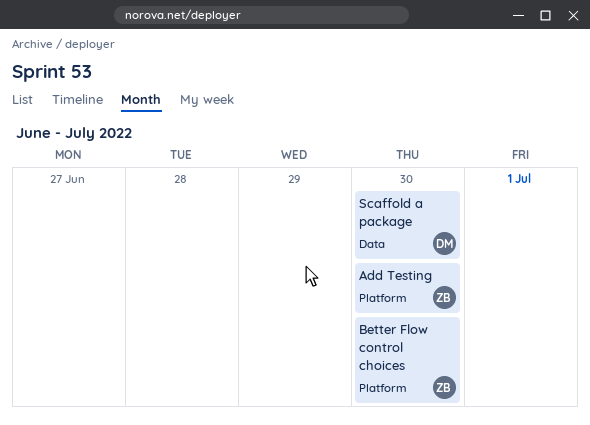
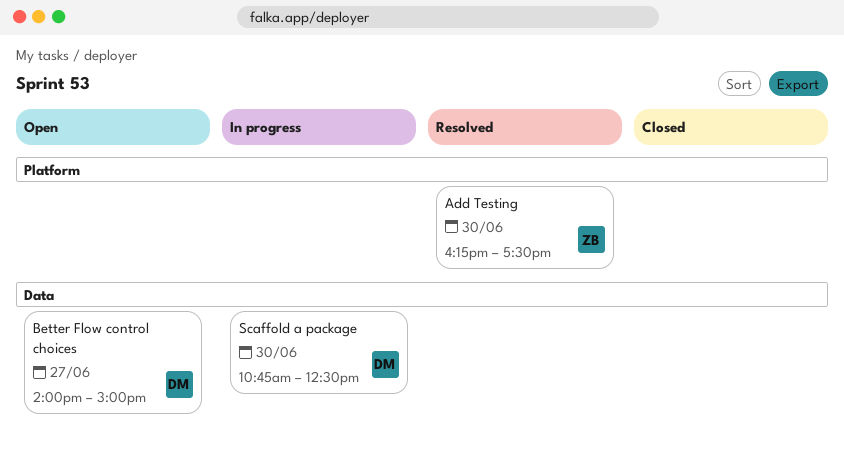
Better Flow control choices, owner: ZB -> DM
Better Flow control choices, label: Platform -> Data
Better Flow control choices, day: Jun 30 -> Jun 27

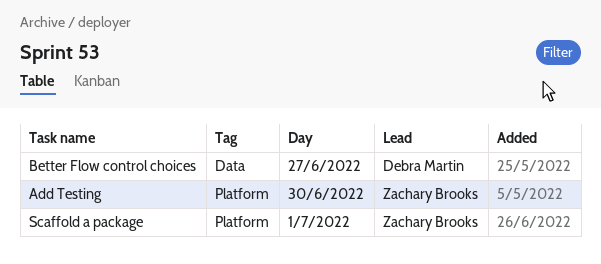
Scaffold a package, owner: Debra Martin -> Zachary Brooks
Scaffold a package, label: Data -> Platform
Scaffold a package, day: Jun 30 -> Jul 1

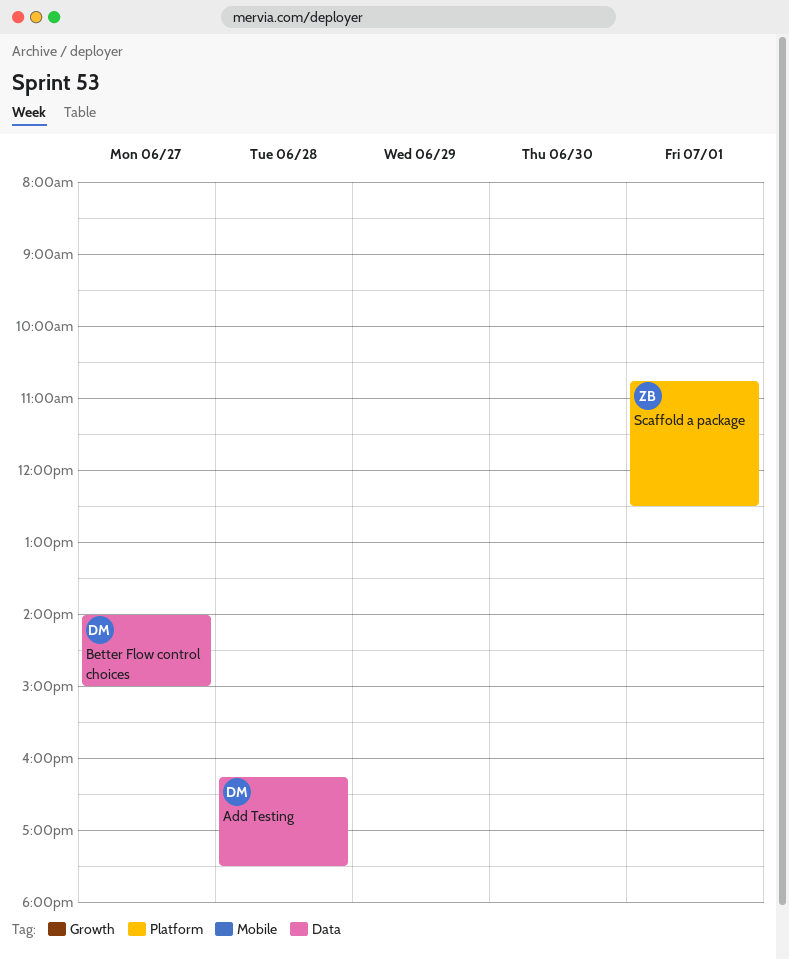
Add Testing, owner: Zachary Brooks -> Debra Martin
Add Testing, label: Platform -> Data
Add Testing, day: Jun 30 -> Jun 28

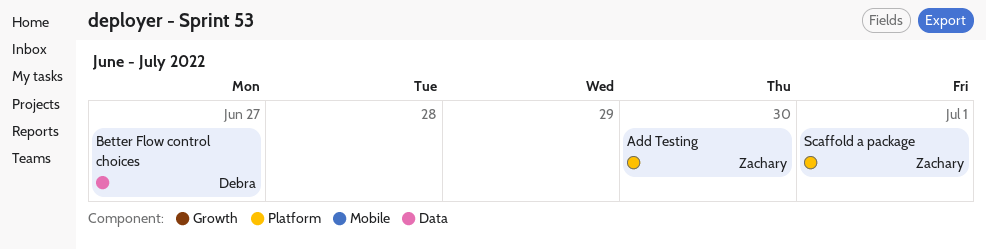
Add Testing, owner: Debra -> Zachary
Add Testing, label: Data -> Platform
Add Testing, day: Jun 28 -> Jun 30

